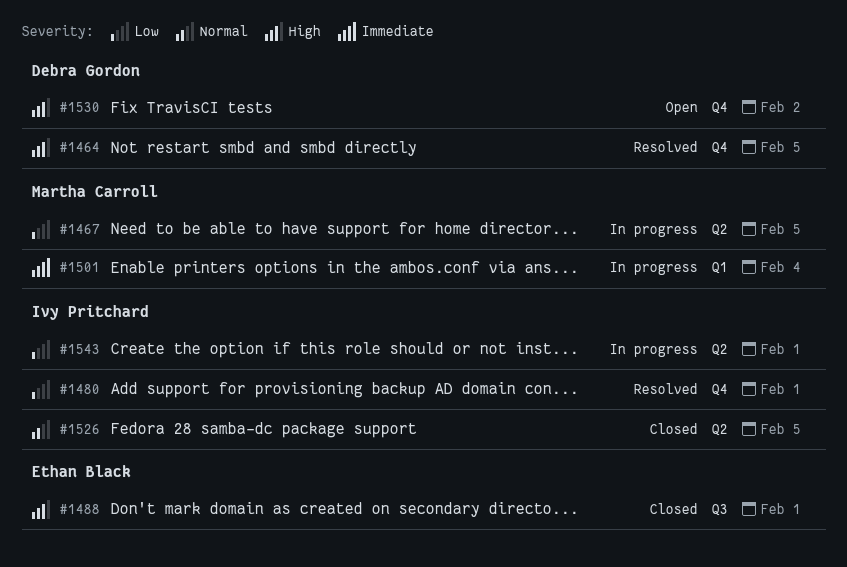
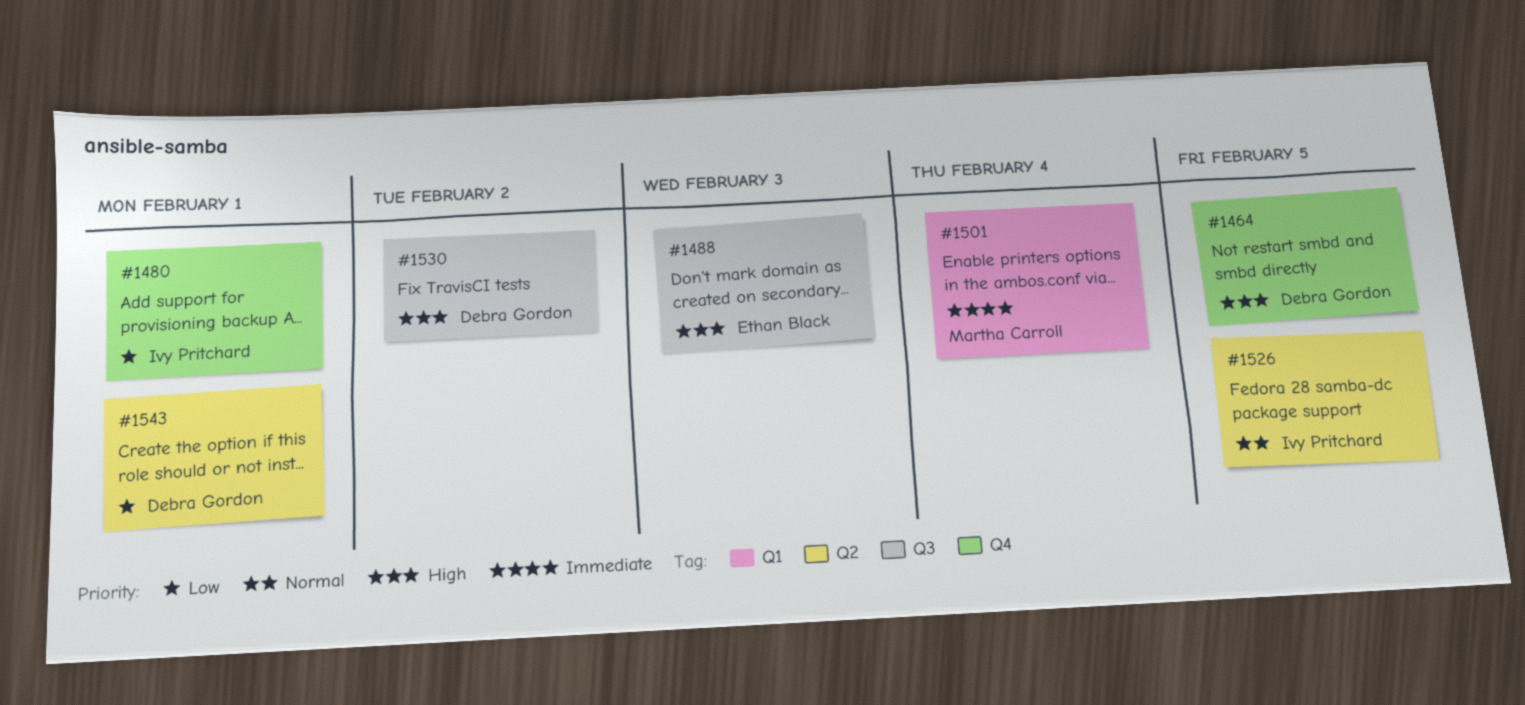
#1467: present -> none
#1488, due: Feb 1 -> Feb 3
#1530, label: Q4 -> Q3
#1543, owner: Ivy Pritchard -> Debra Gordon

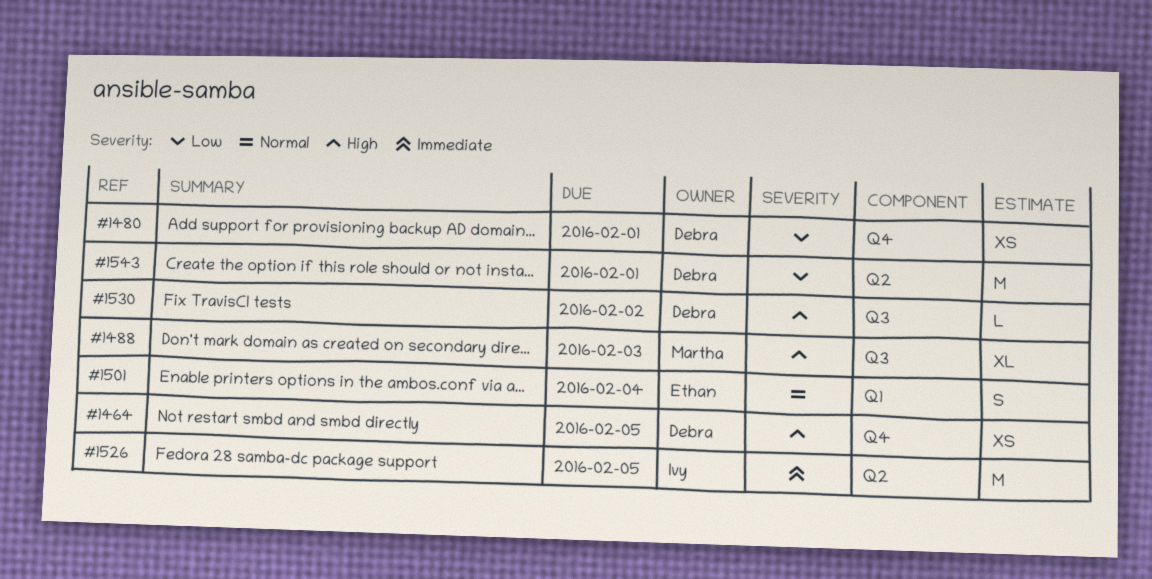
#1480, owner: Ivy Pritchard -> Debra Gordon
#1488, owner: Ethan Black -> Martha Carroll
#1501, owner: Martha Carroll -> Ethan Black
#1501, priority: Immediate -> Normal
#1526, priority: Normal -> Immediate

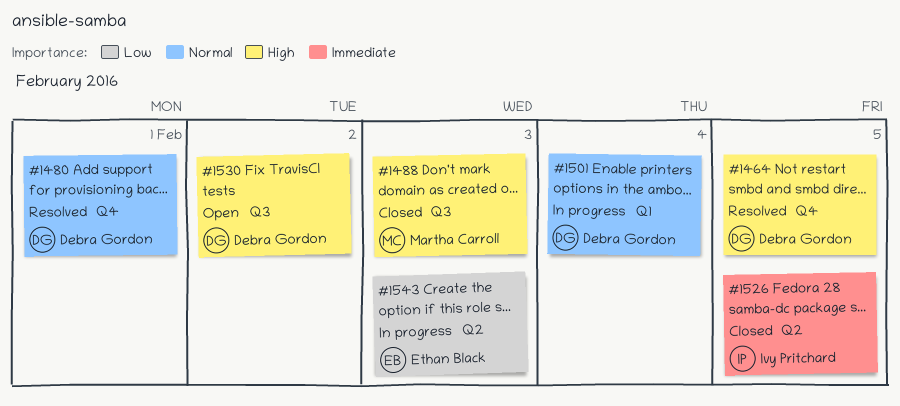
#1480, priority: Low -> Normal
#1501, owner: Ethan Black -> Debra Gordon
#1543, owner: Debra Gordon -> Ethan Black
#1543, due: Feb 1 -> Feb 3

